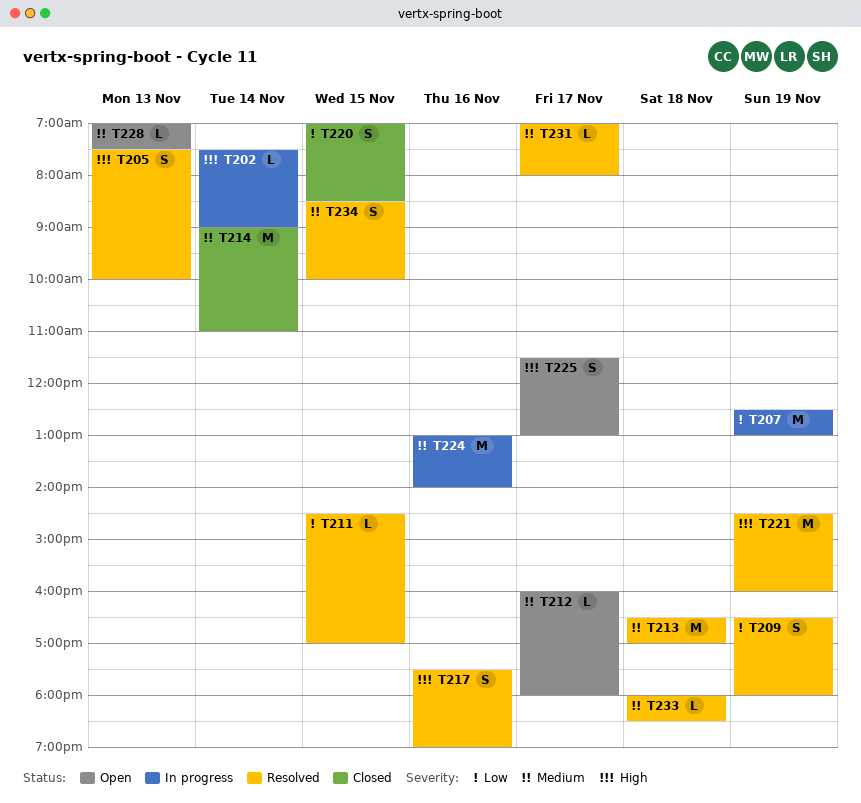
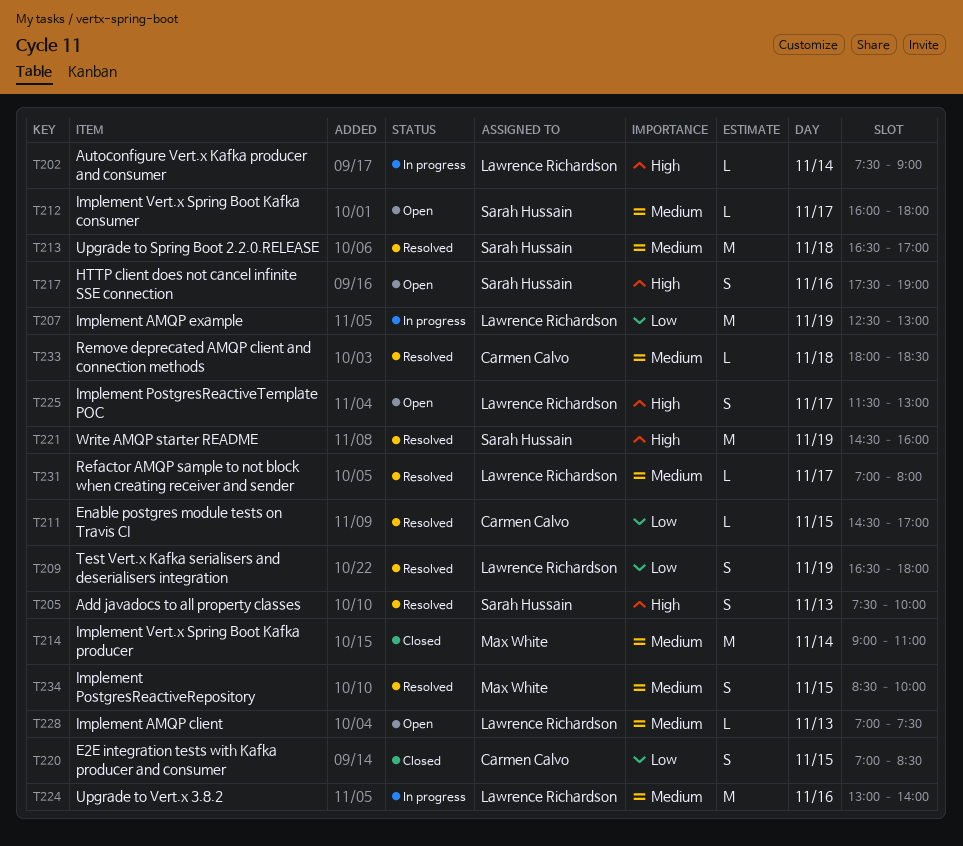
T217, status: Resolved -> Open

